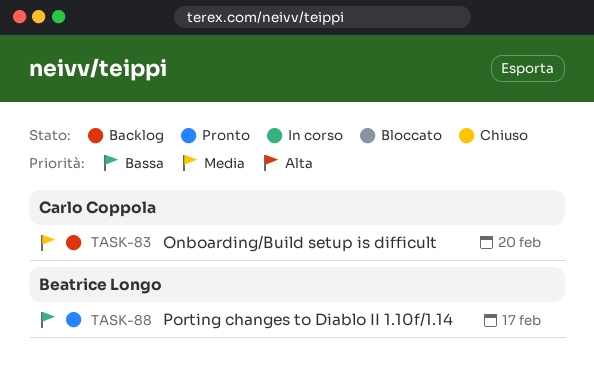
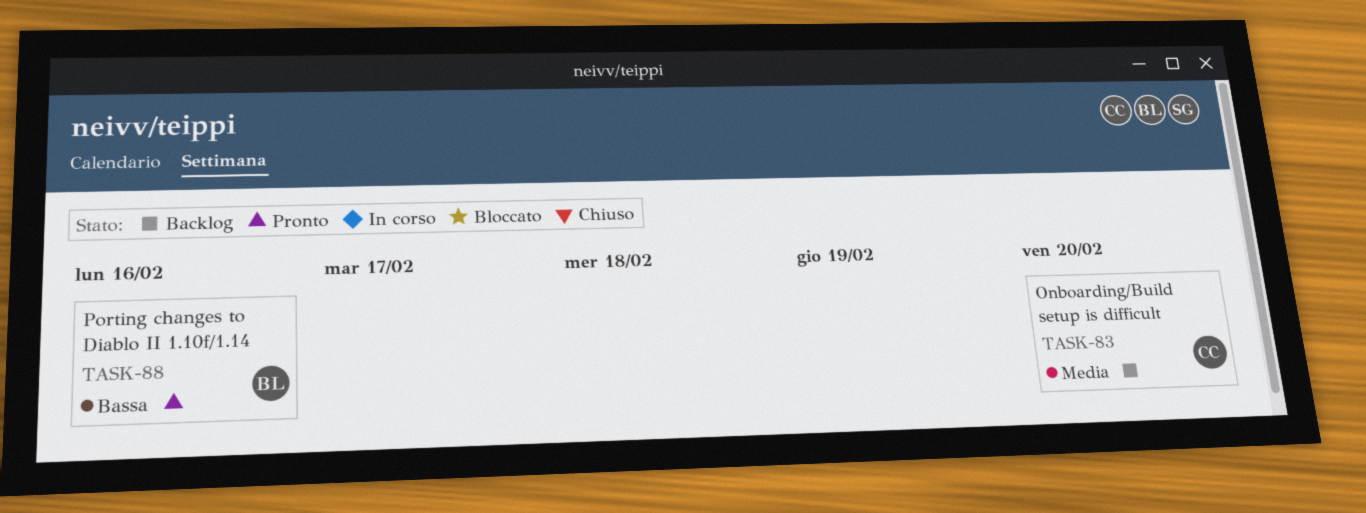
TASK-88, due: Feb 17 -> Feb 16

